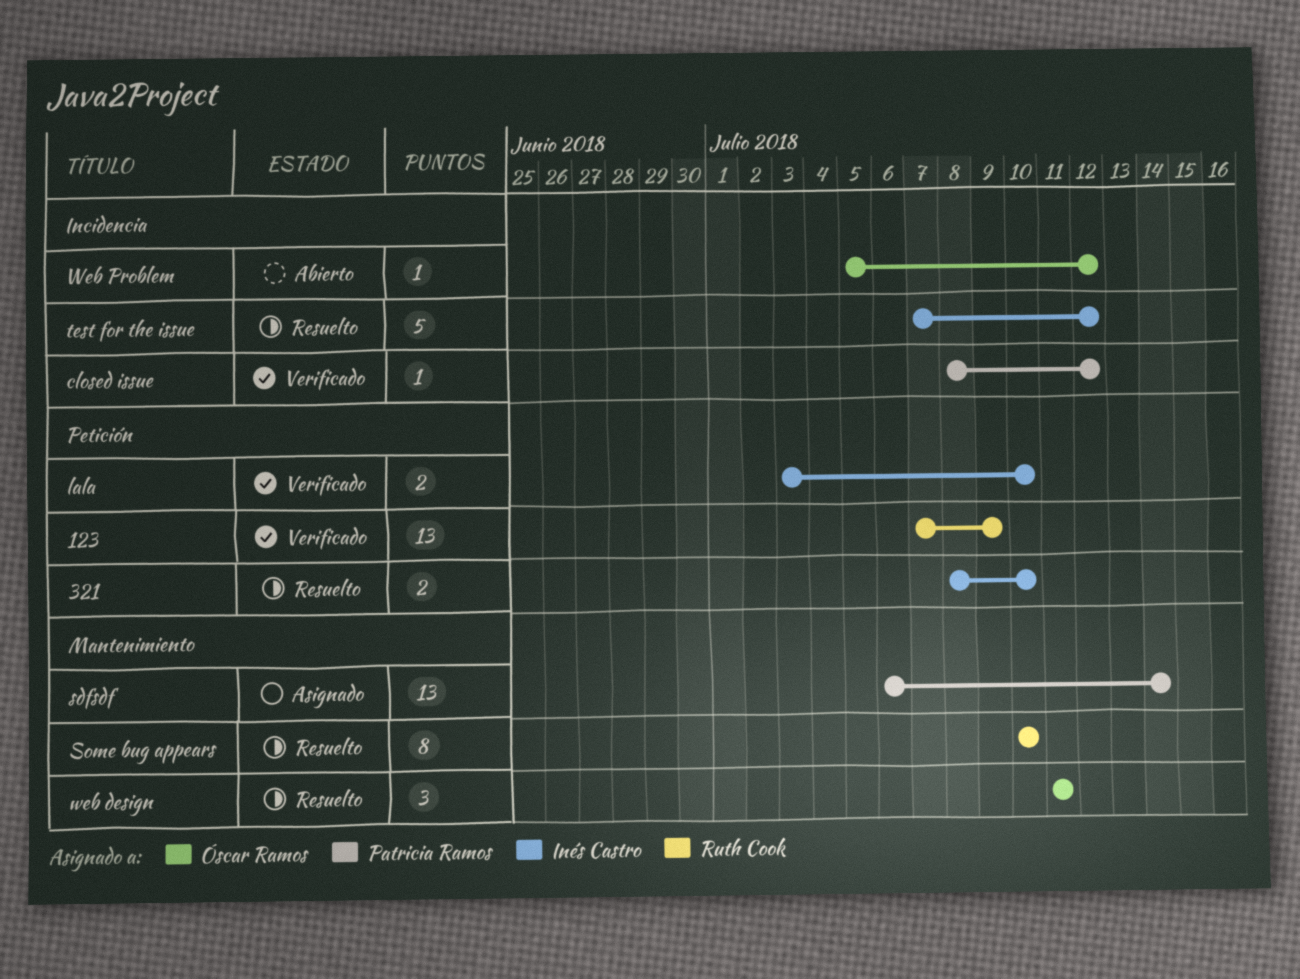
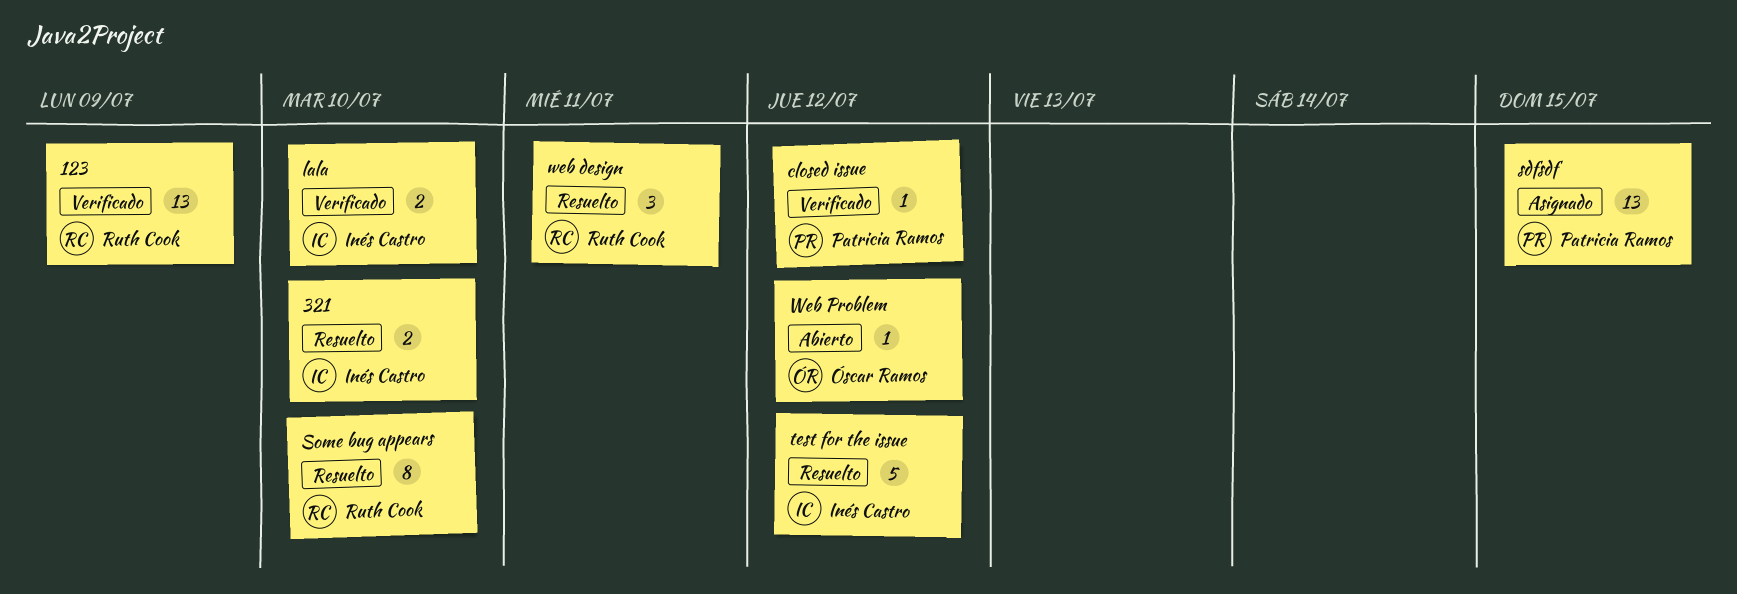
sdfsdf, due: Jul 14 -> Jul 15
web design, owner: Óscar Ramos -> Ruth Cook

